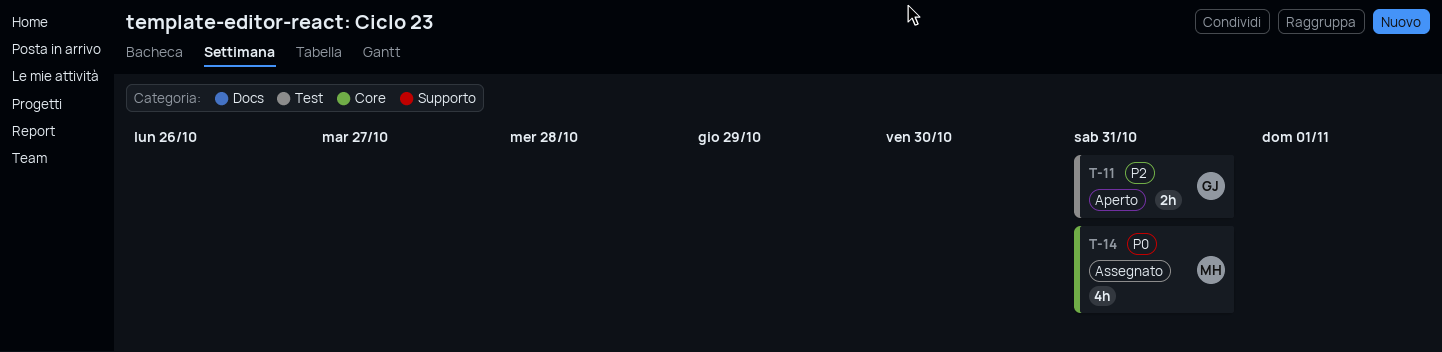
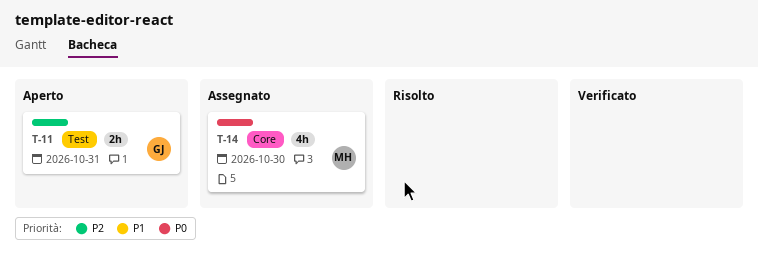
T-14, due: Oct 31 -> Oct 30

